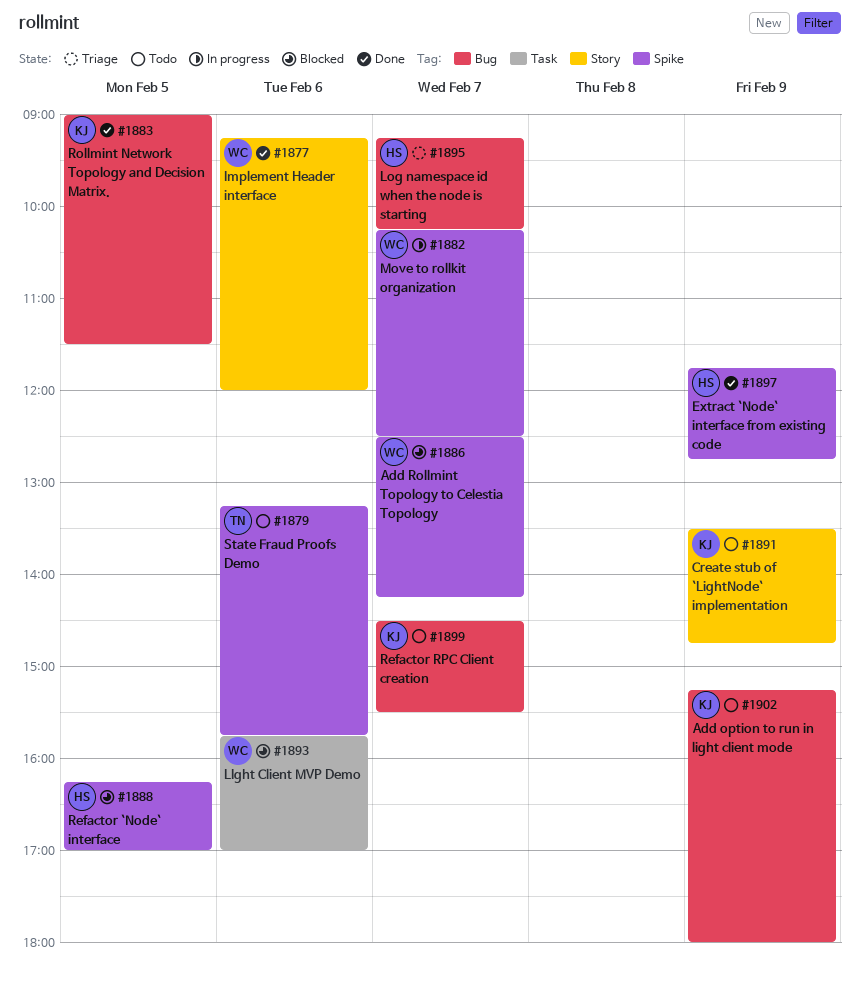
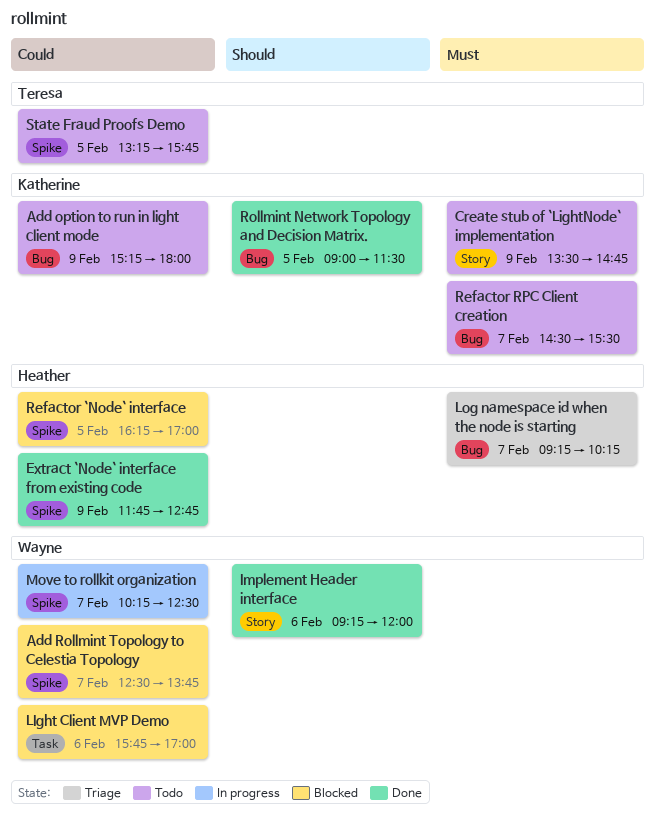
Add Rollmint Topology to Celestia Topology, ends: 14:15 -> 13:45
State Fraud Proofs Demo, day: Feb 6 -> Feb 5

